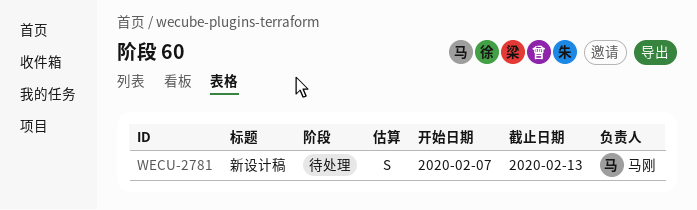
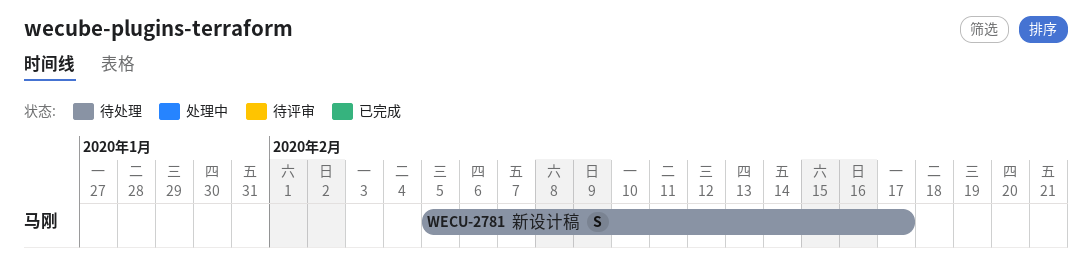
WECU-2781, start: Feb 7 -> Feb 5
WECU-2781, due: Feb 13 -> Feb 17

